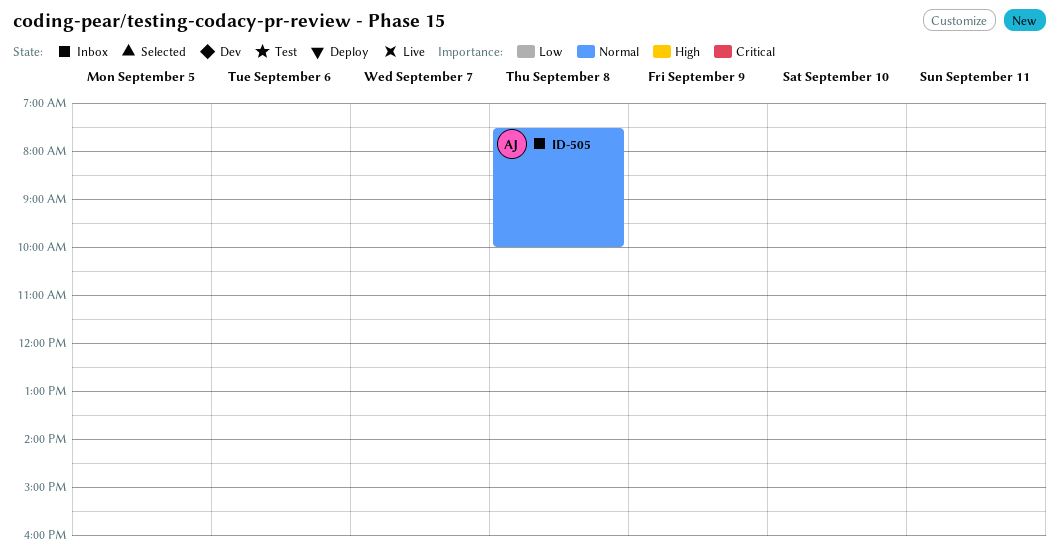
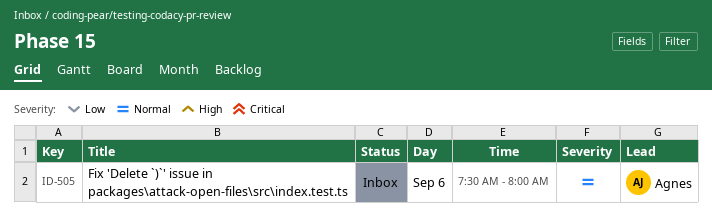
ID-505, day: Sep 8 -> Sep 6
ID-505, ends: 10:00 -> 08:00

